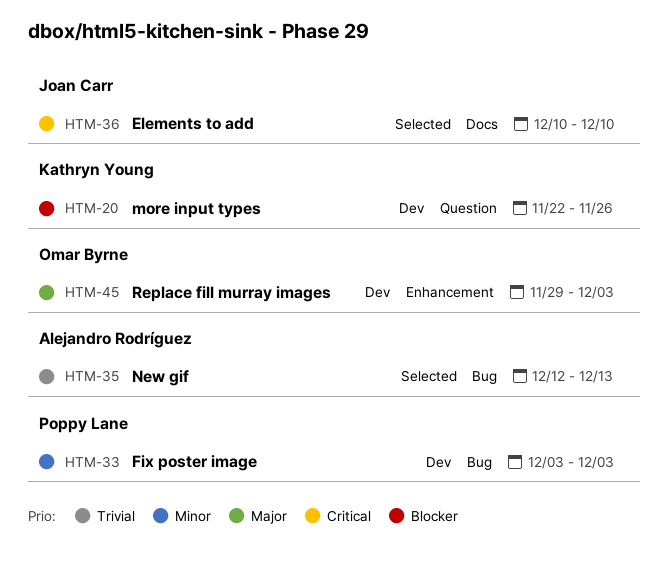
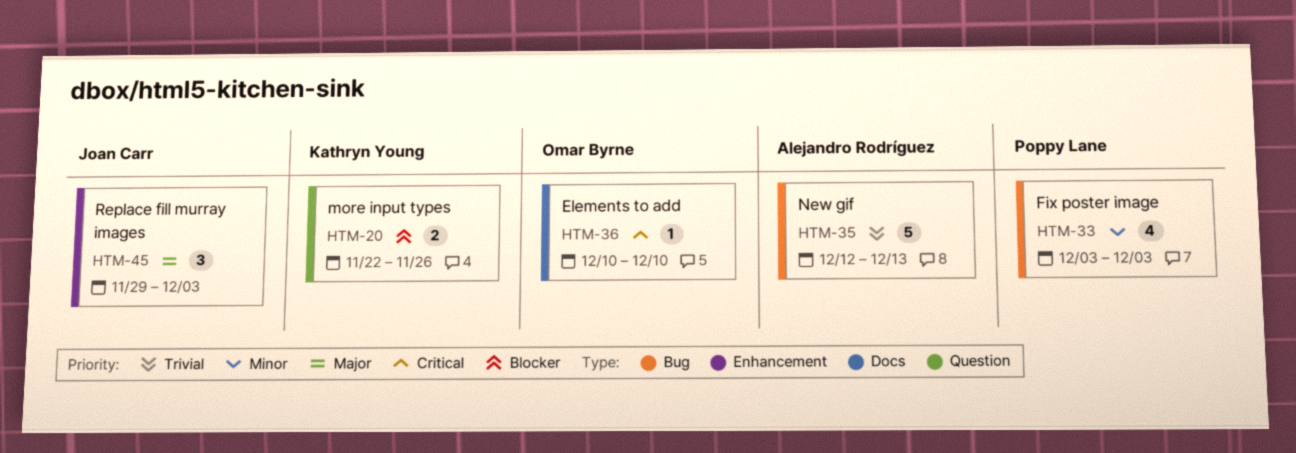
HTM-36, owner: Joan Carr -> Omar Byrne
HTM-45, owner: Omar Byrne -> Joan Carr

